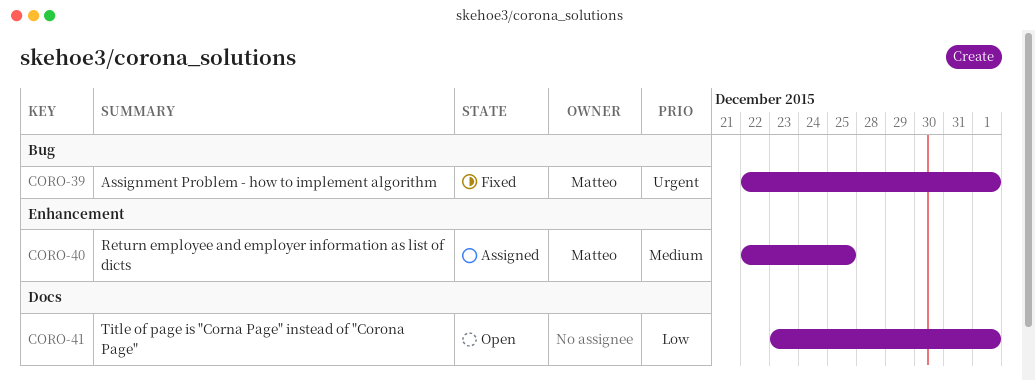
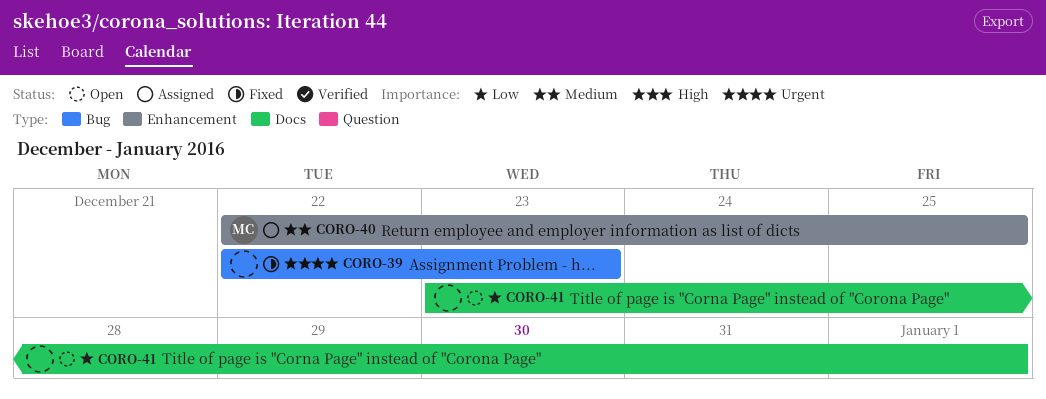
CORO-39, owner: Matteo -> none
CORO-39, due: Jan 1 -> Dec 23

